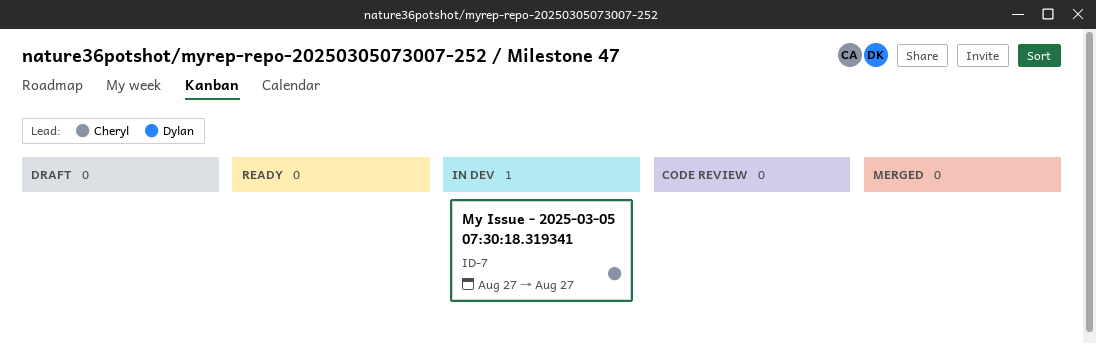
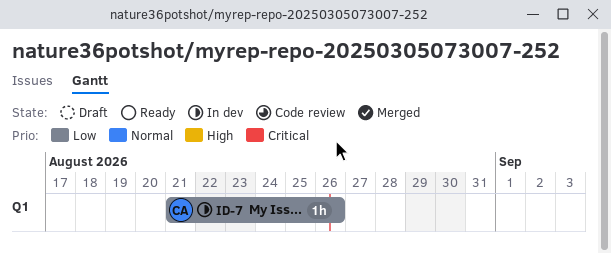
ID-7, start: Aug 27 -> Aug 21
ID-7, due: Aug 27 -> Aug 26

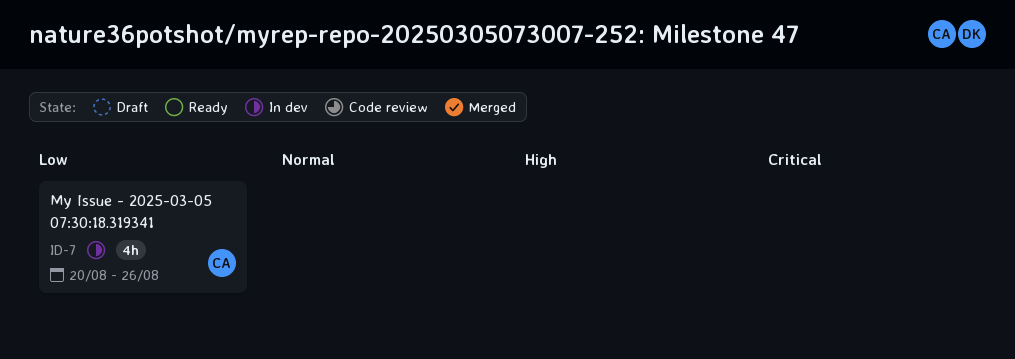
ID-7, estimate: 1h -> 4h
ID-7, start: Aug 21 -> Aug 20

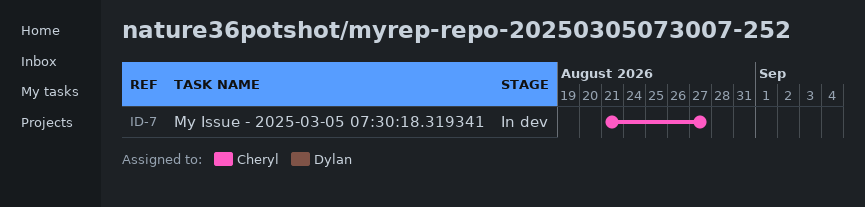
ID-7, start: Aug 20 -> Aug 21
ID-7, due: Aug 26 -> Aug 27

